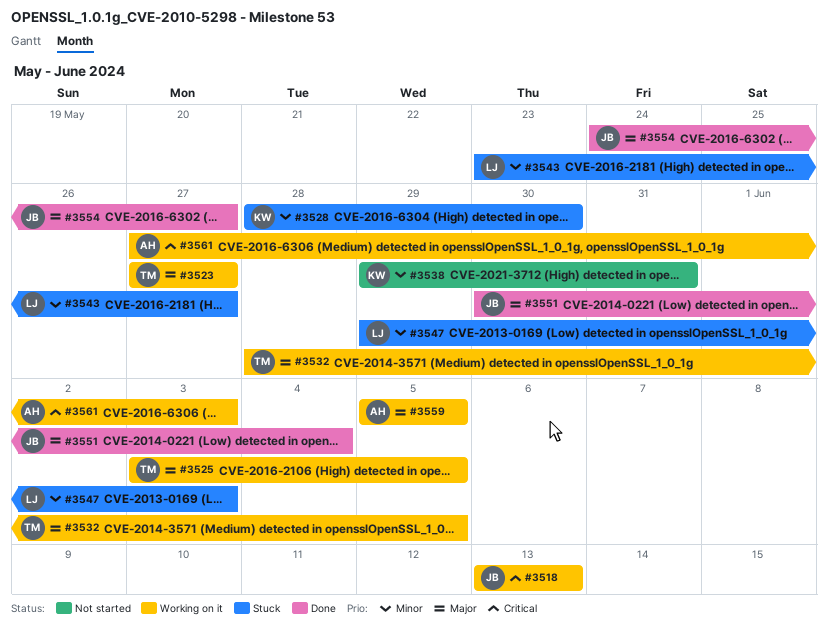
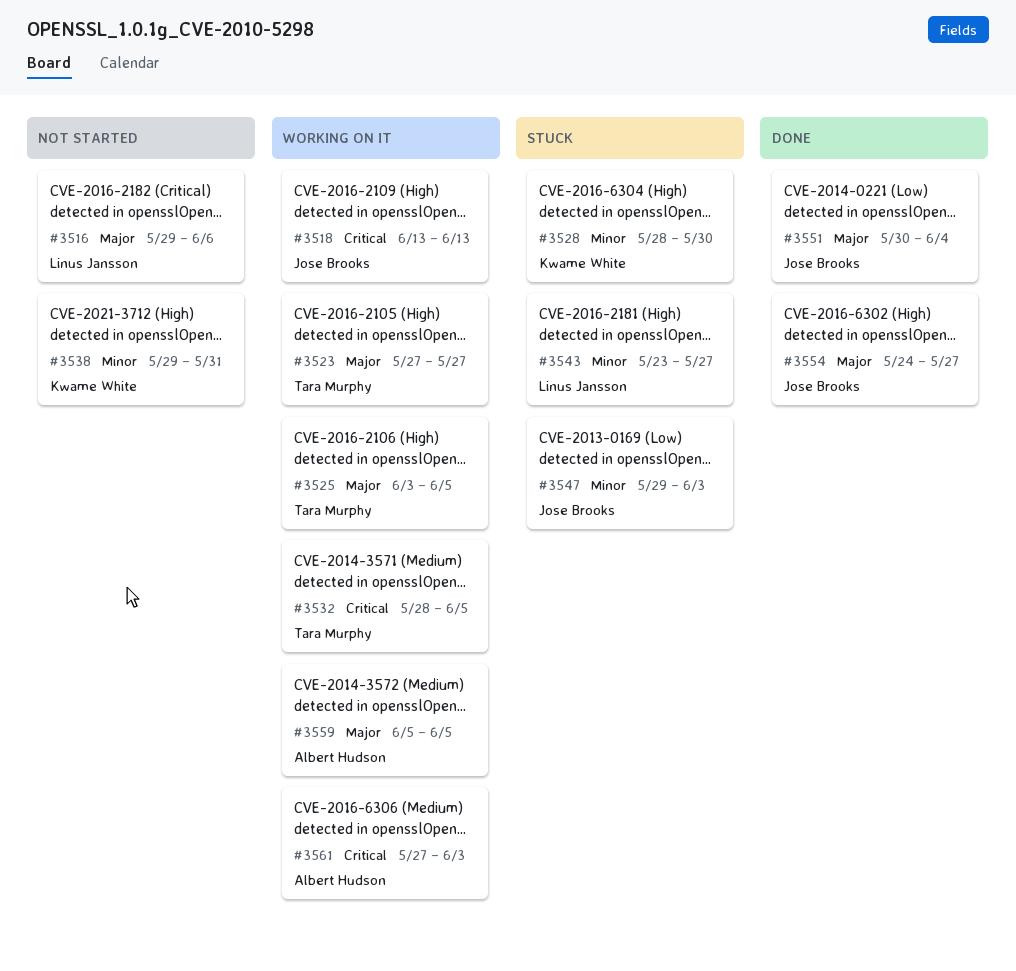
#3516: none -> present
#3532, priority: Major -> Critical
#3547, owner: Linus Jansson -> Jose Brooks

